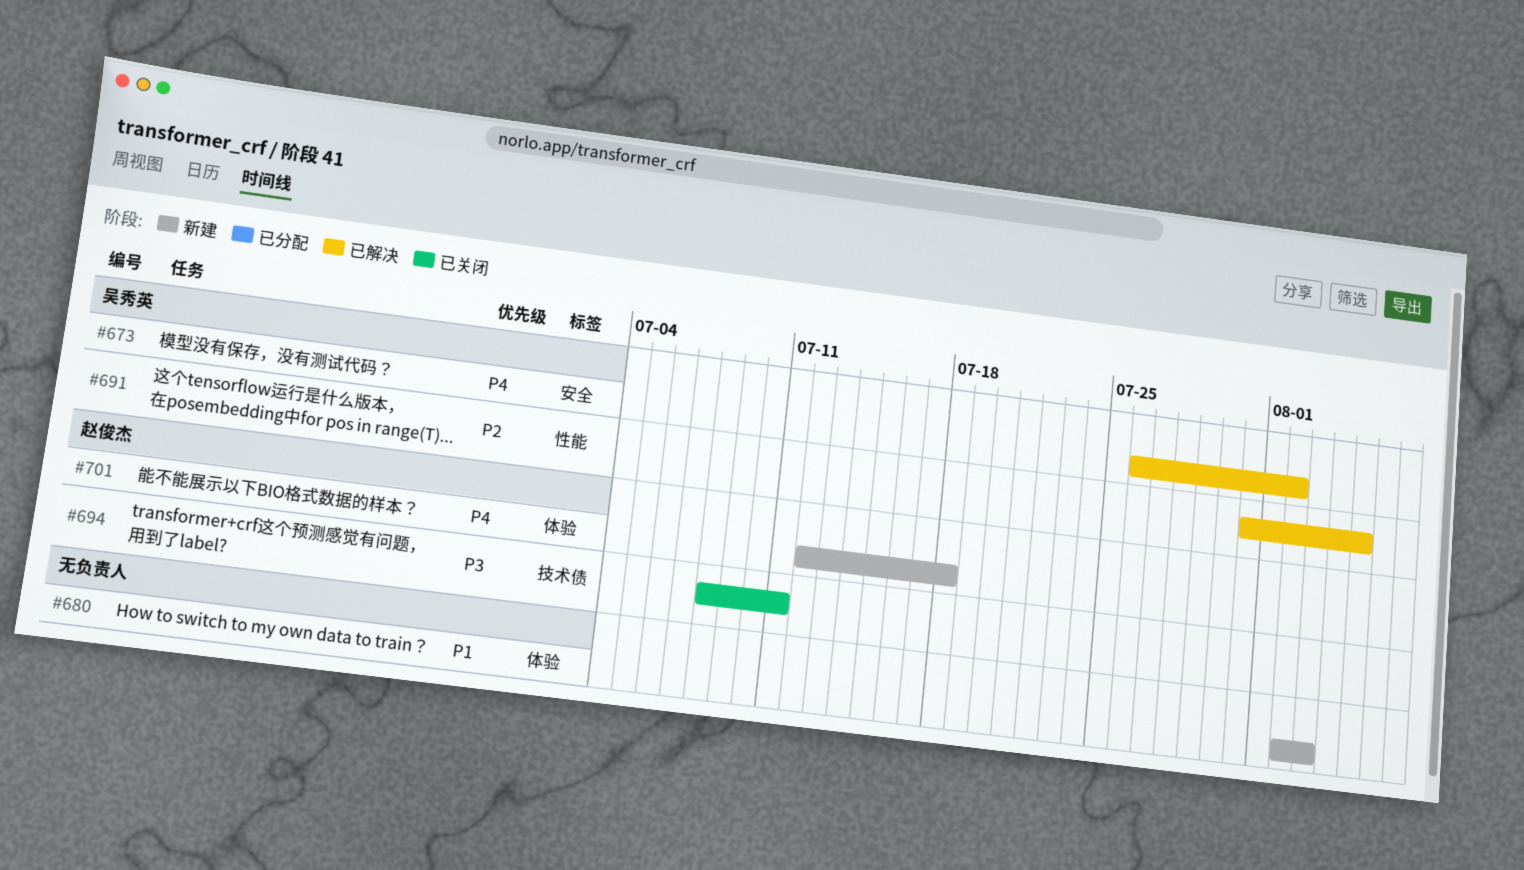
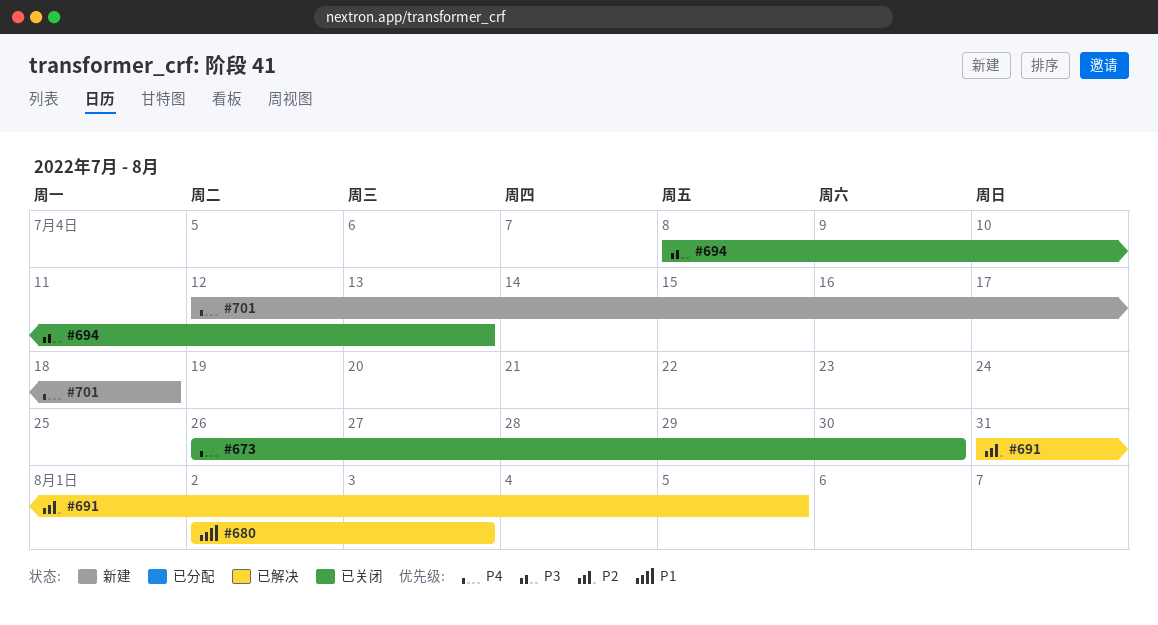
#673, status: 已解决 -> 已关闭
#673, due: Aug 2 -> Jul 30
#680, status: 新建 -> 已解决
#694, due: Jul 11 -> Jul 13

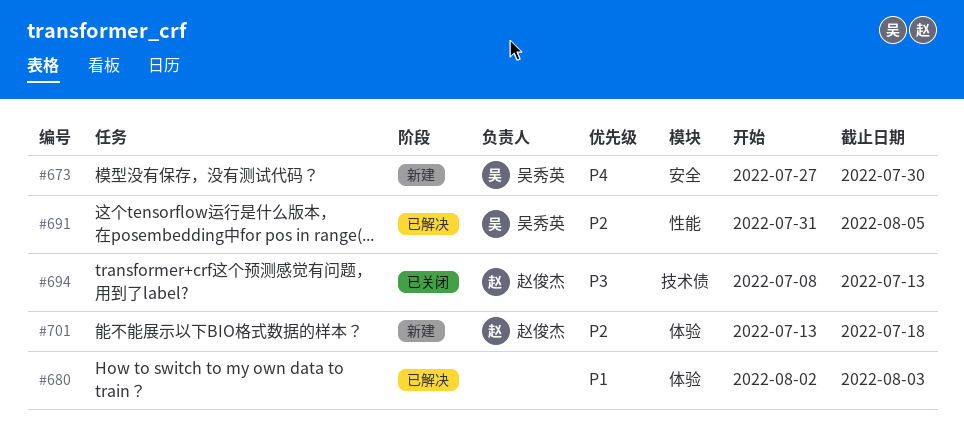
#673, status: 已关闭 -> 新建
#673, start: Jul 26 -> Jul 27
#701, priority: P4 -> P2
#701, start: Jul 12 -> Jul 13

